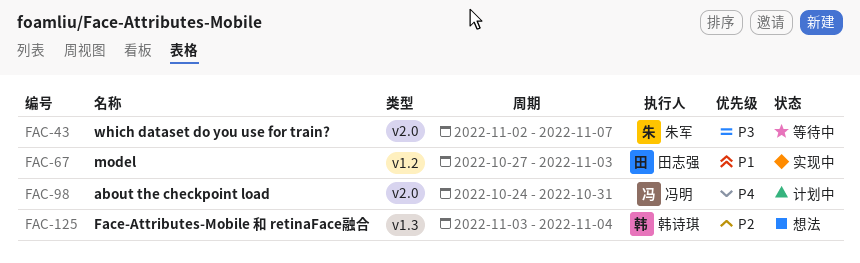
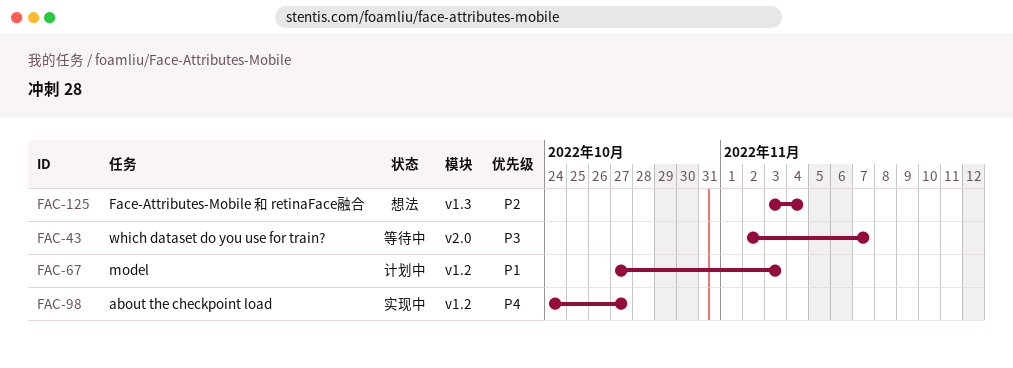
FAC-67, status: 实现中 -> 计划中
FAC-98, status: 计划中 -> 实现中
FAC-98, label: v2.0 -> v1.2
FAC-98, due: Oct 31 -> Oct 27

